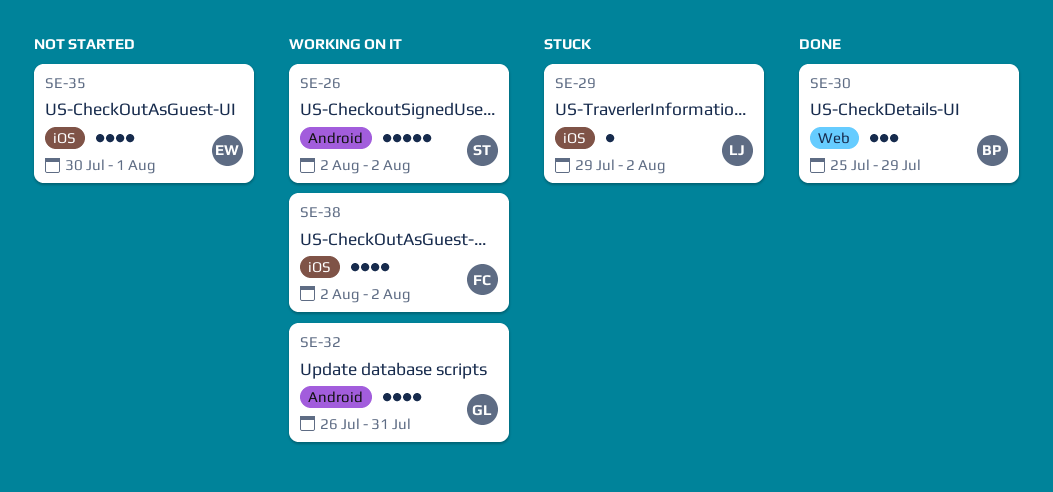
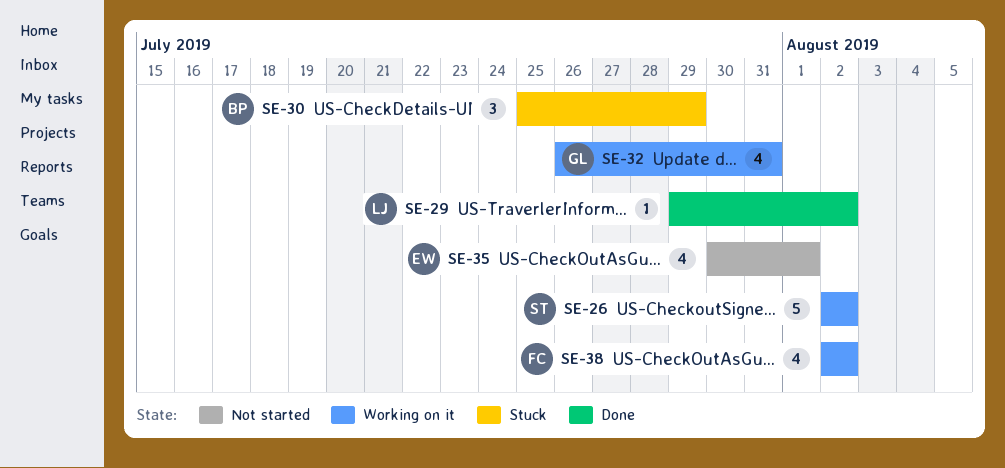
SE-29, status: Stuck -> Done
SE-30, status: Done -> Stuck

